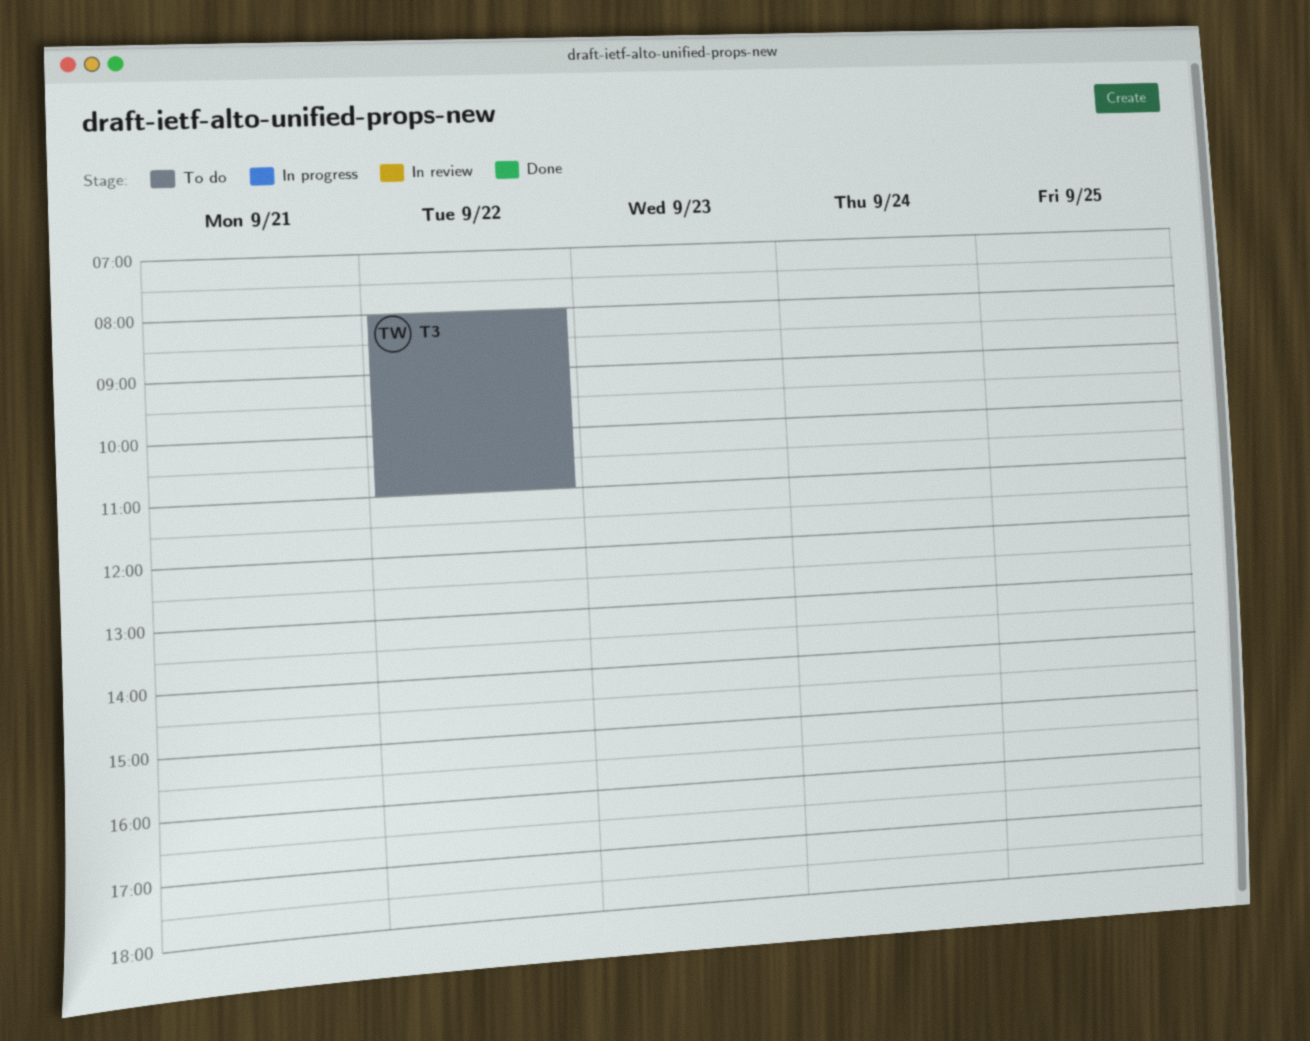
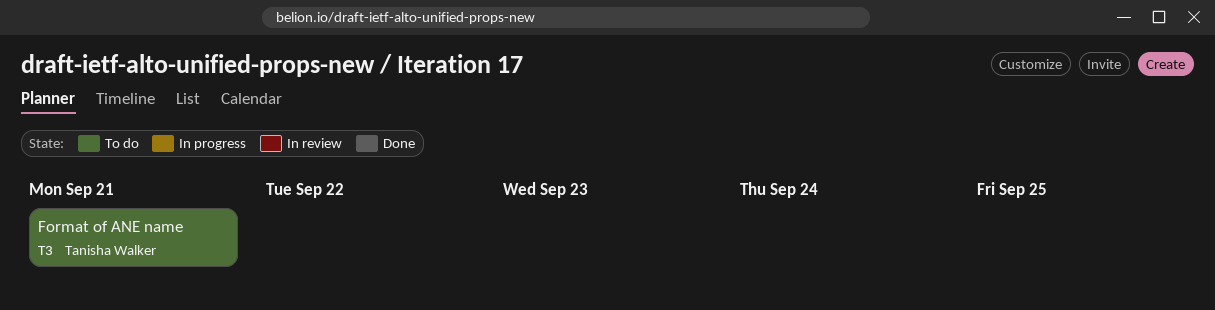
T3, day: Sep 22 -> Sep 21

